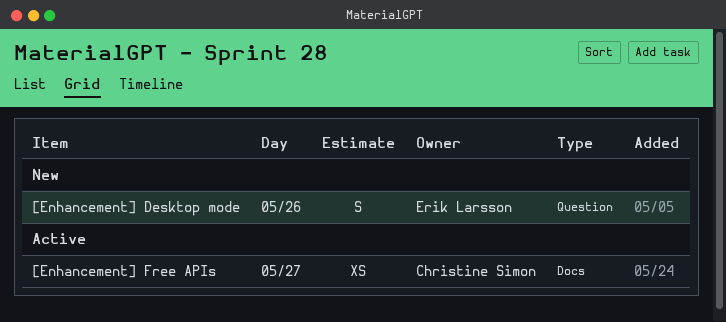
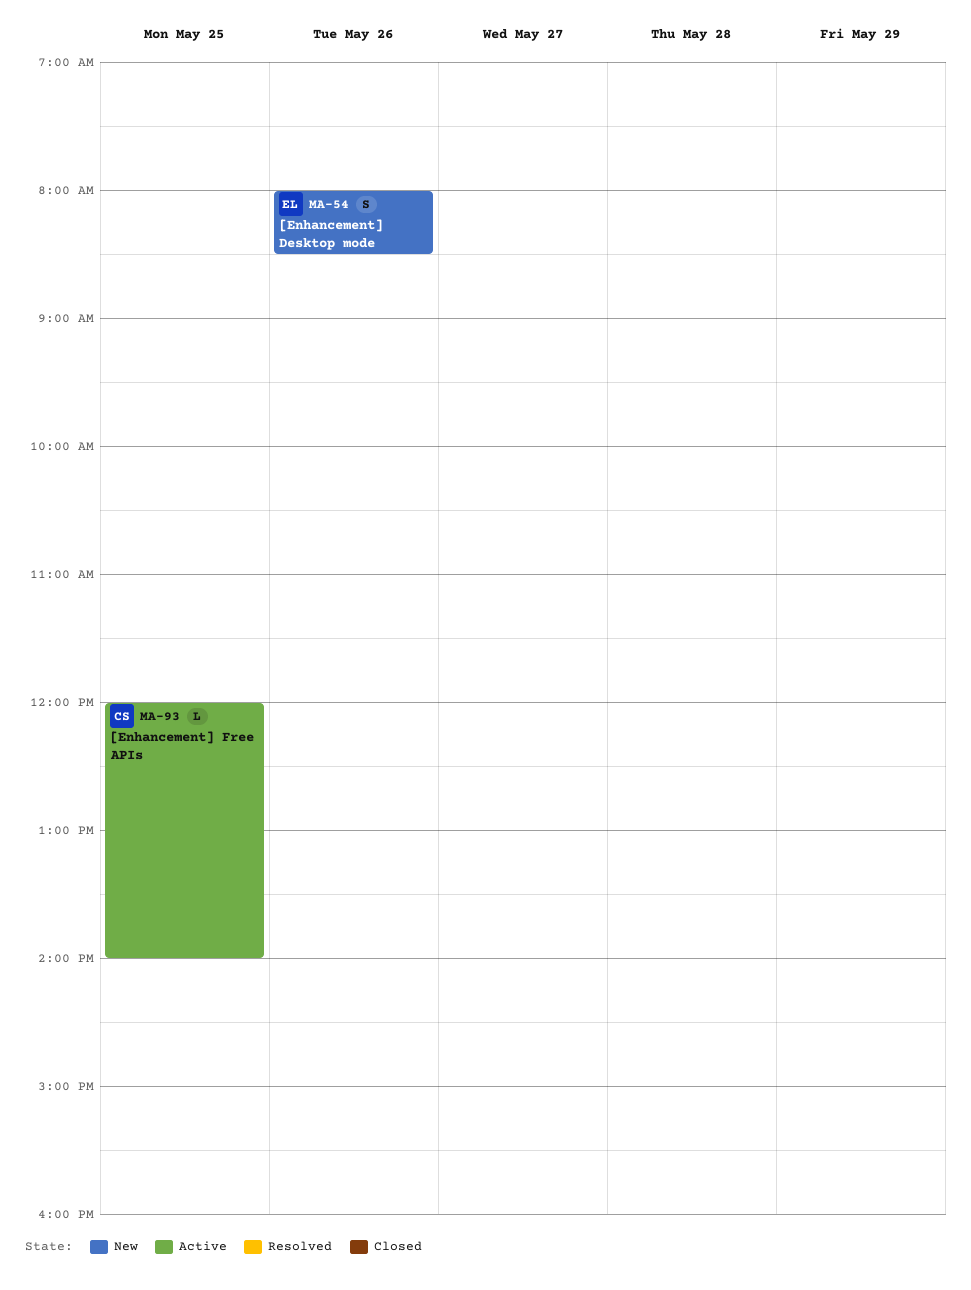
[Enhancement] Free APIs, estimate: XS -> L
[Enhancement] Free APIs, day: May 27 -> May 25

